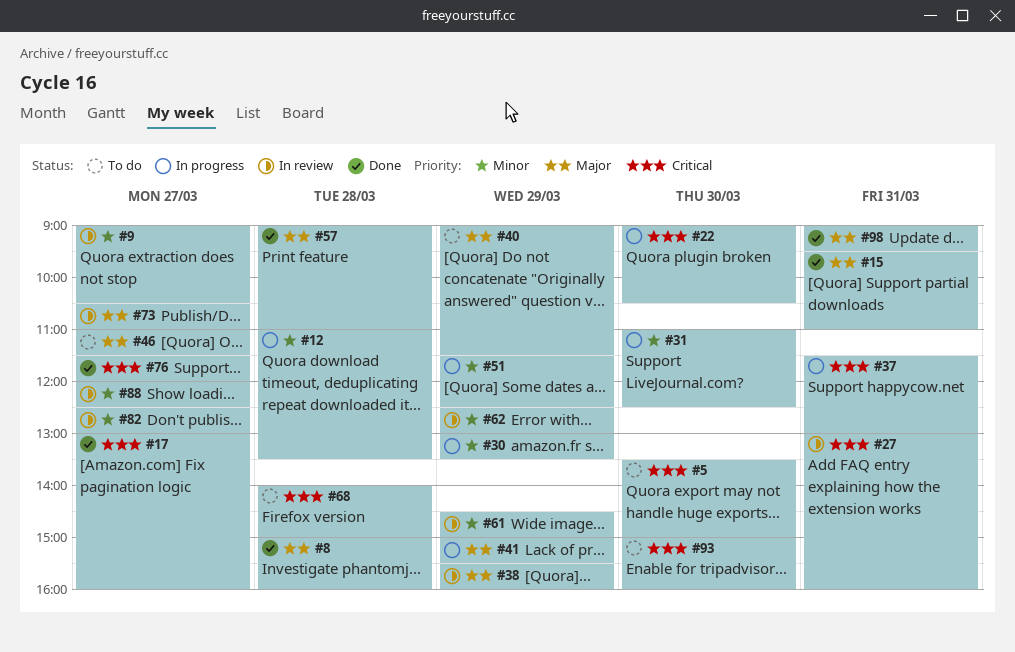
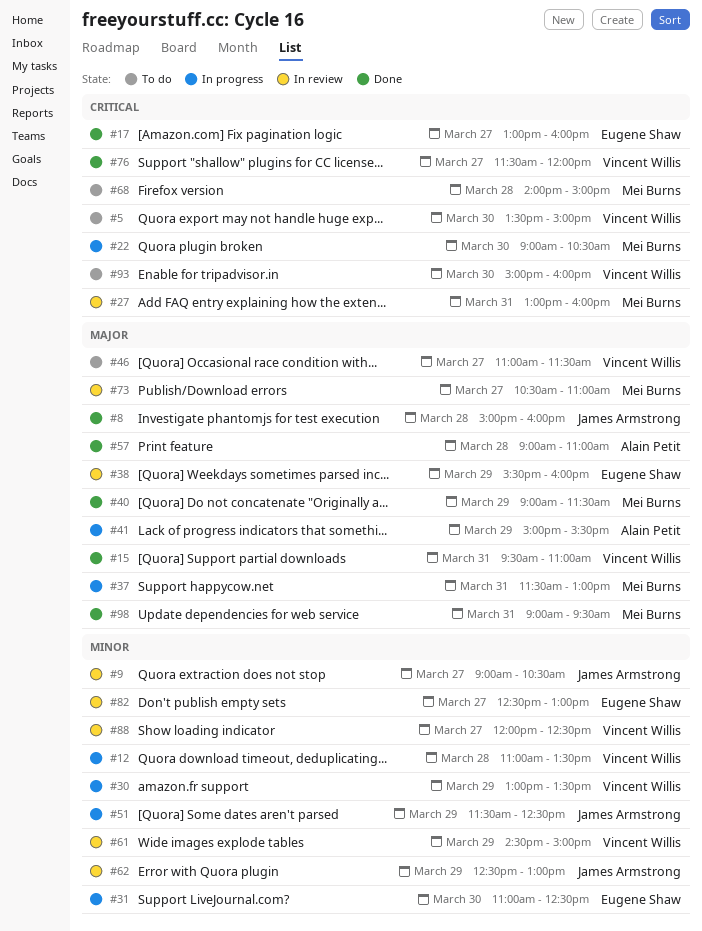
#37, priority: Critical -> Major
#40, status: To do -> Done

